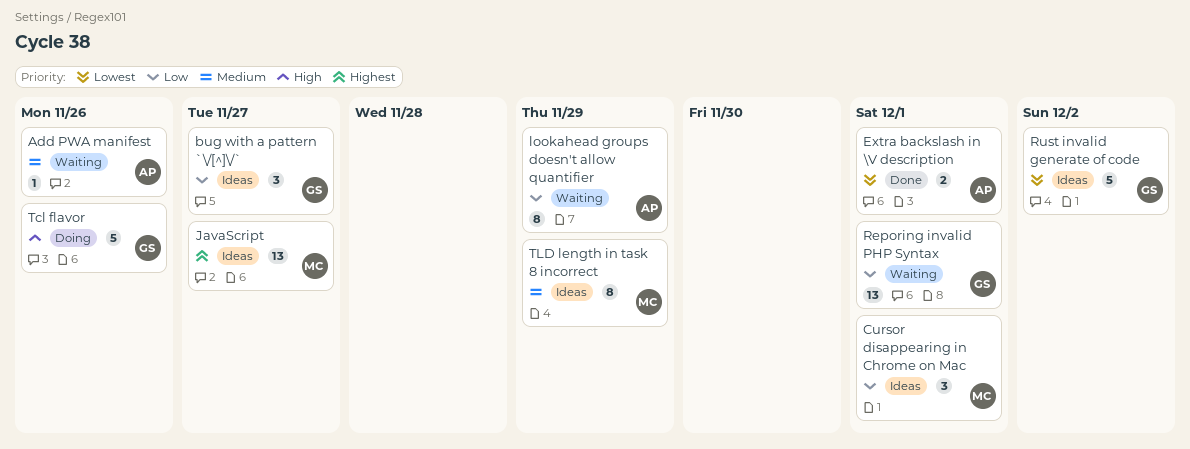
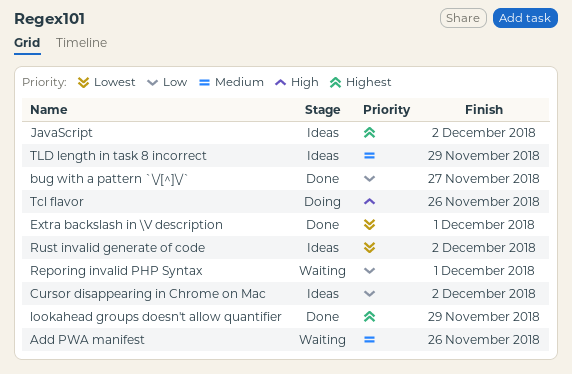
bug with a pattern `\/[^]\/`, status: Ideas -> Done
Cursor disappearing in Chrome on Mac, due: Dec 1 -> Dec 2
JavaScript, due: Nov 27 -> Dec 2
lookahead groups doesn't allow quantifier, status: Waiting -> Done
lookahead groups doesn't allow quantifier, priority: Low -> Highest

